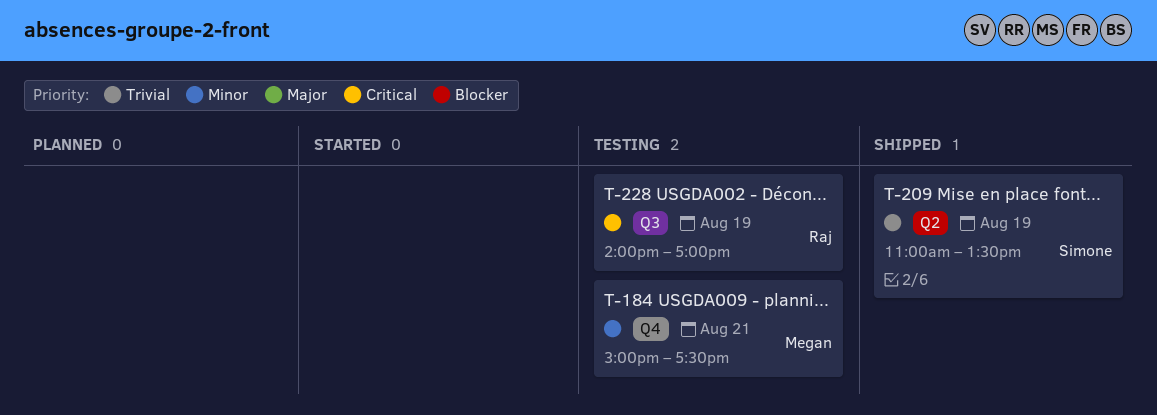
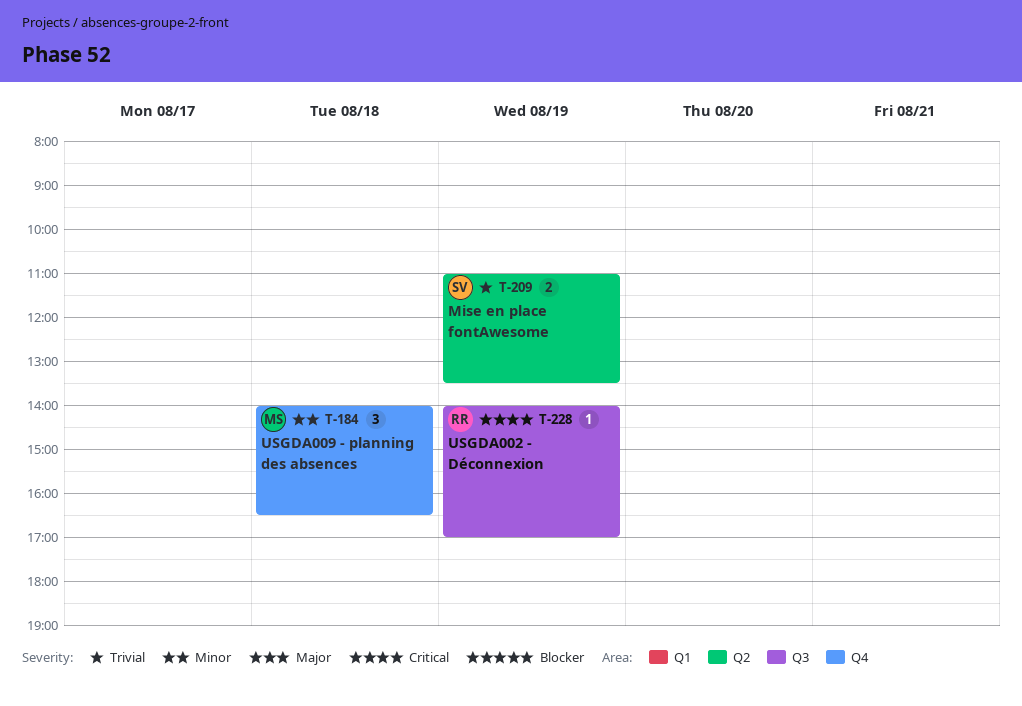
T-184, day: Aug 21 -> Aug 18
T-184, begins: 15:00 -> 14:00
T-184, ends: 17:30 -> 16:30

